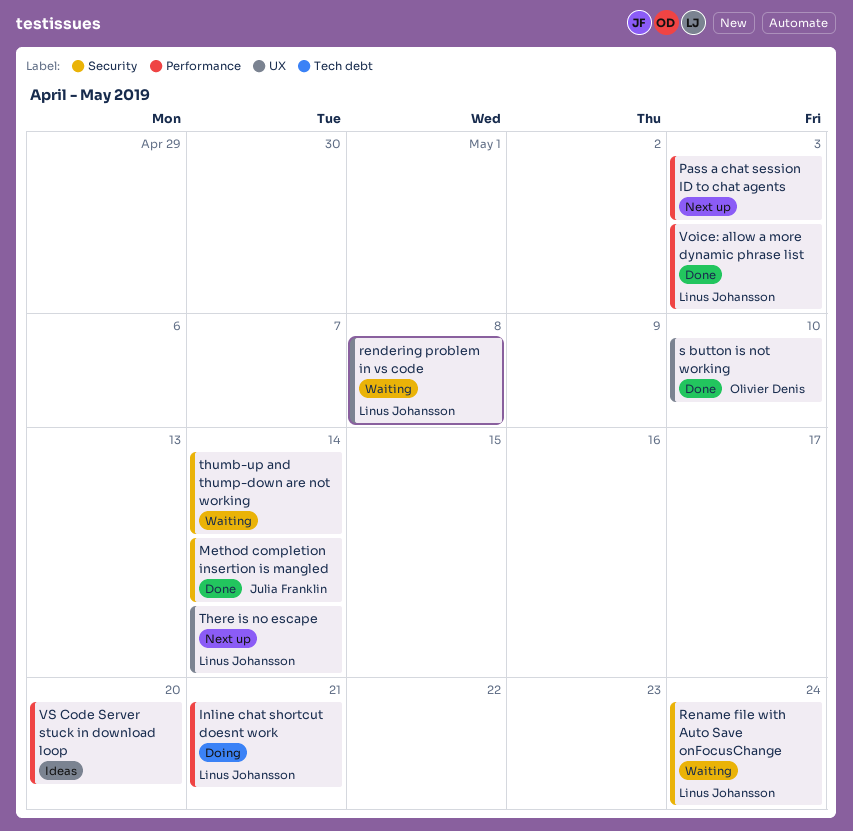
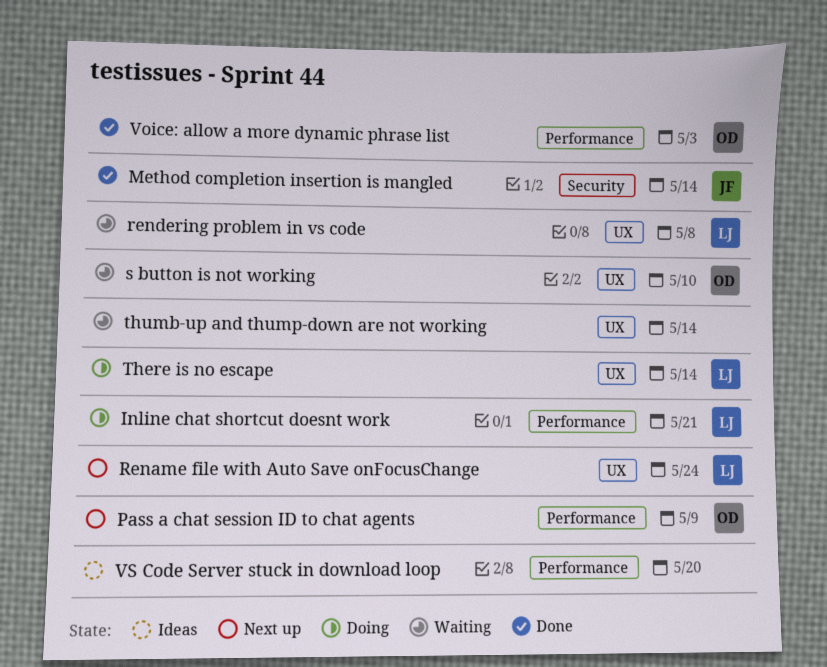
Pass a chat session ID to chat agents, owner: none -> Olivier Denis
Pass a chat session ID to chat agents, due: May 3 -> May 9
Rename file with Auto Save onFocusChange, status: Waiting -> Next up
Rename file with Auto Save onFocusChange, label: Security -> UX
s button is not working, status: Done -> Waiting
There is no escape, status: Next up -> Doing
thumb-up and thump-down are not working, label: Security -> UX
Voice: allow a more dynamic phrase list, owner: Linus Johansson -> Olivier Denis

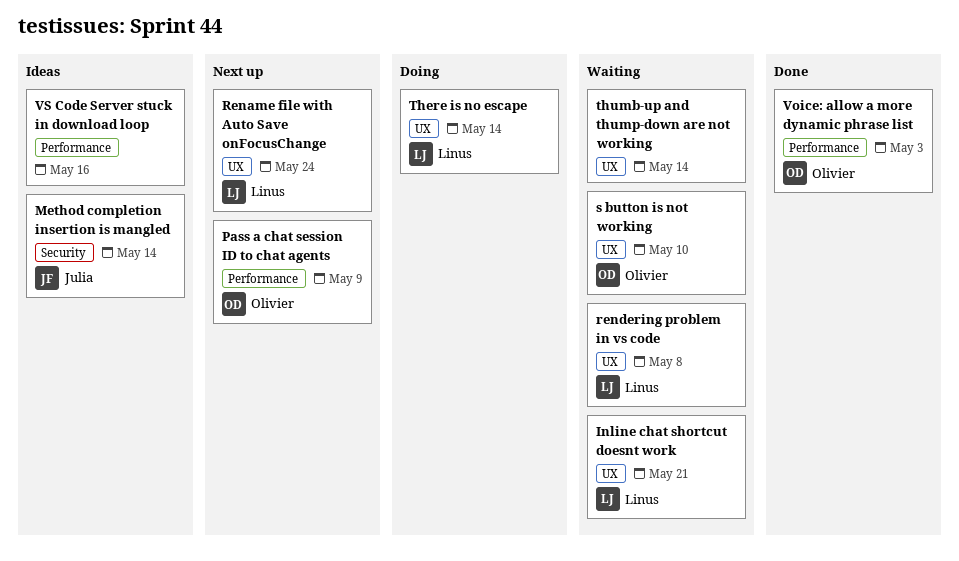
Inline chat shortcut doesnt work, status: Doing -> Waiting
Inline chat shortcut doesnt work, label: Performance -> UX
Method completion insertion is mangled, status: Done -> Ideas
VS Code Server stuck in download loop, due: May 20 -> May 16

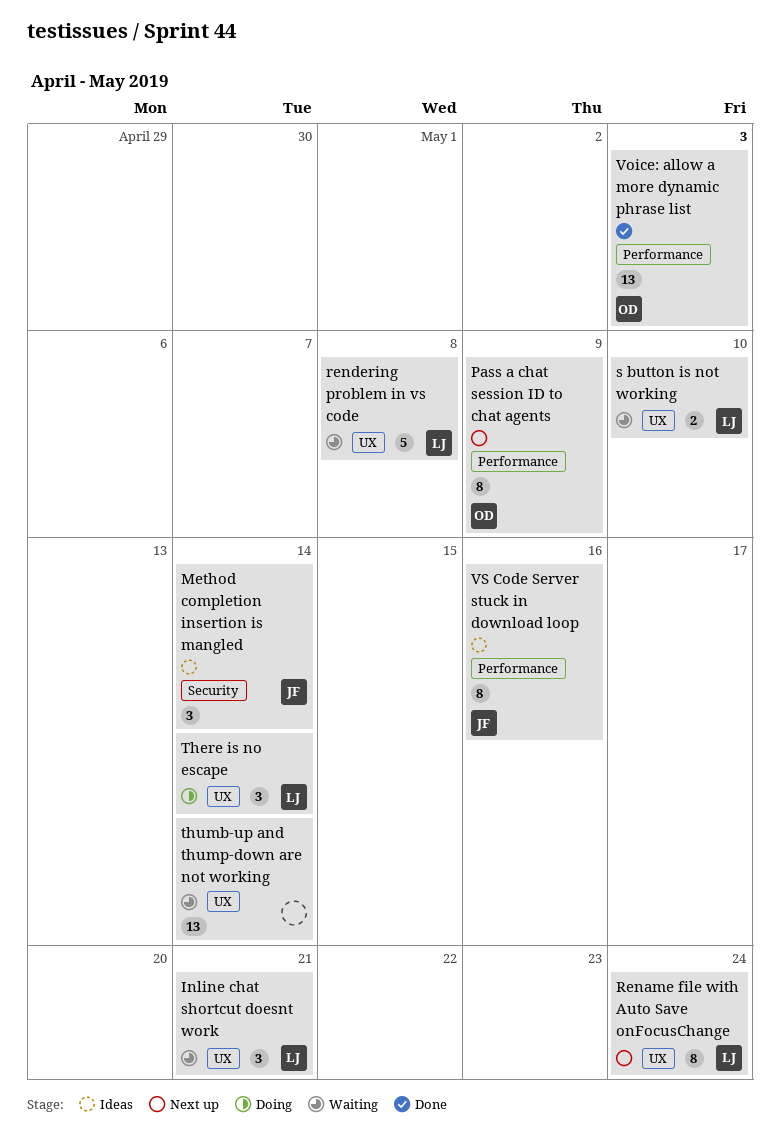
s button is not working, owner: Olivier -> Linus
VS Code Server stuck in download loop, owner: none -> Julia

